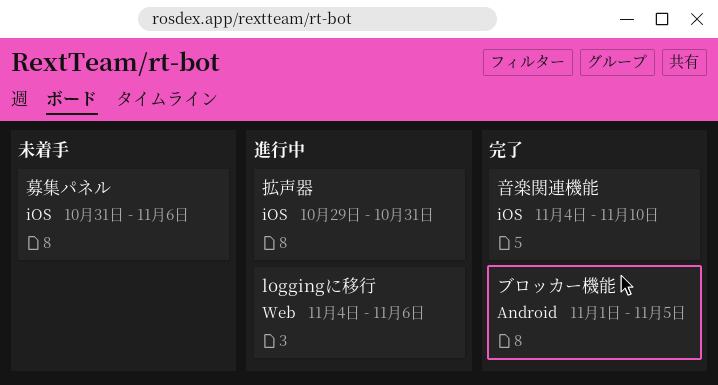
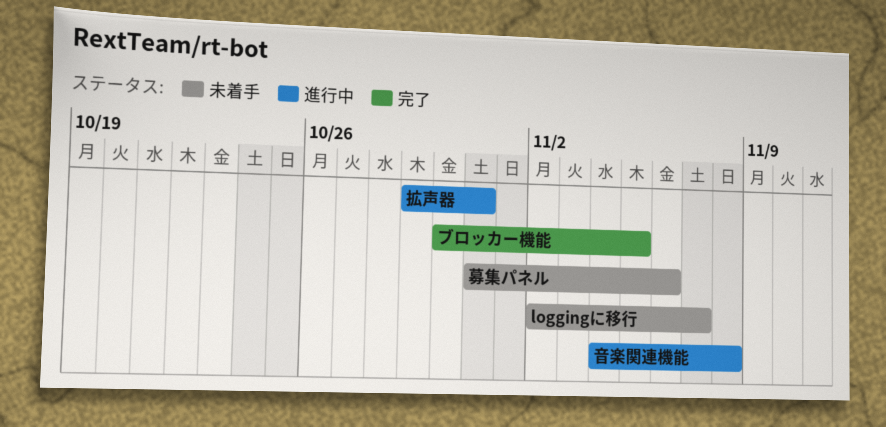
loggingに移行, status: 進行中 -> 未着手
loggingに移行, start: Nov 4 -> Nov 2
loggingに移行, due: Nov 6 -> Nov 7
ブロッカー機能, start: Nov 1 -> Oct 30
音楽関連機能, status: 完了 -> 進行中
音楽関連機能, due: Nov 10 -> Nov 8

